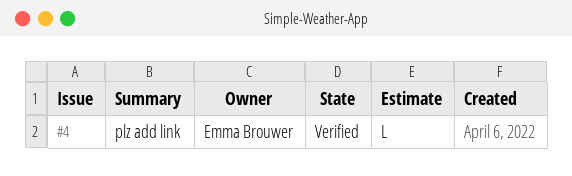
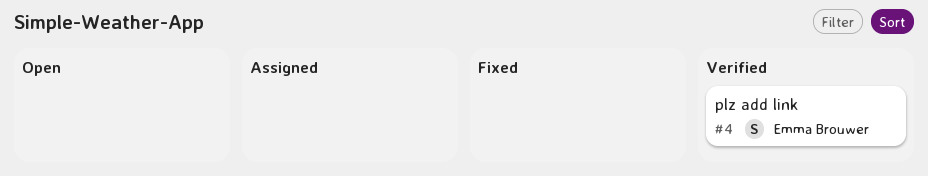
#4, estimate: L -> S

